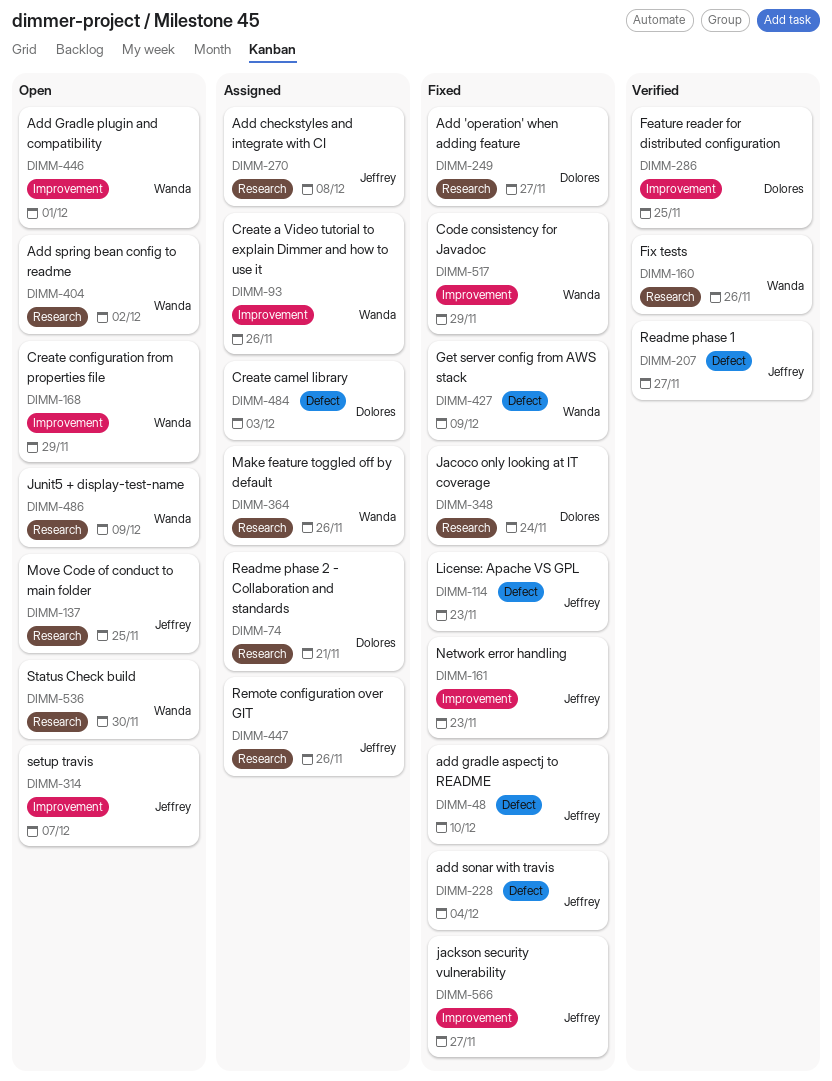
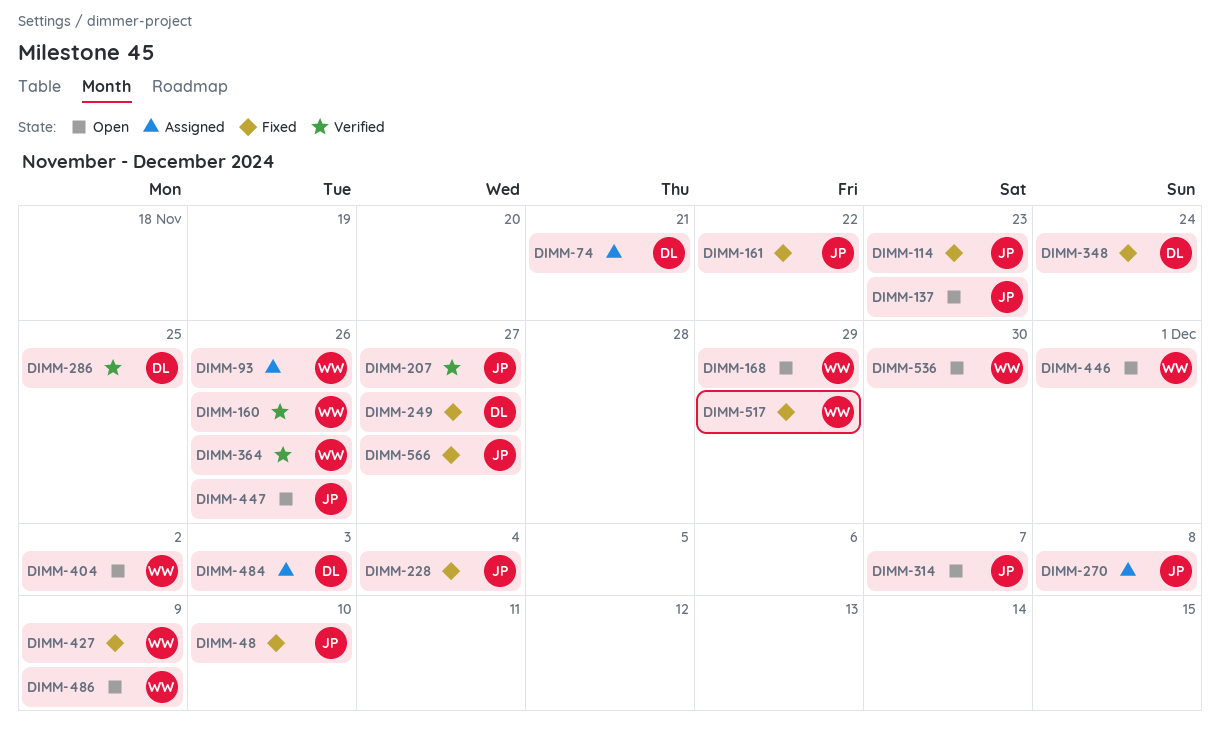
DIMM-137, due: Nov 25 -> Nov 23
DIMM-161, due: Nov 23 -> Nov 22
DIMM-364, status: Assigned -> Verified
DIMM-447, status: Assigned -> Open

